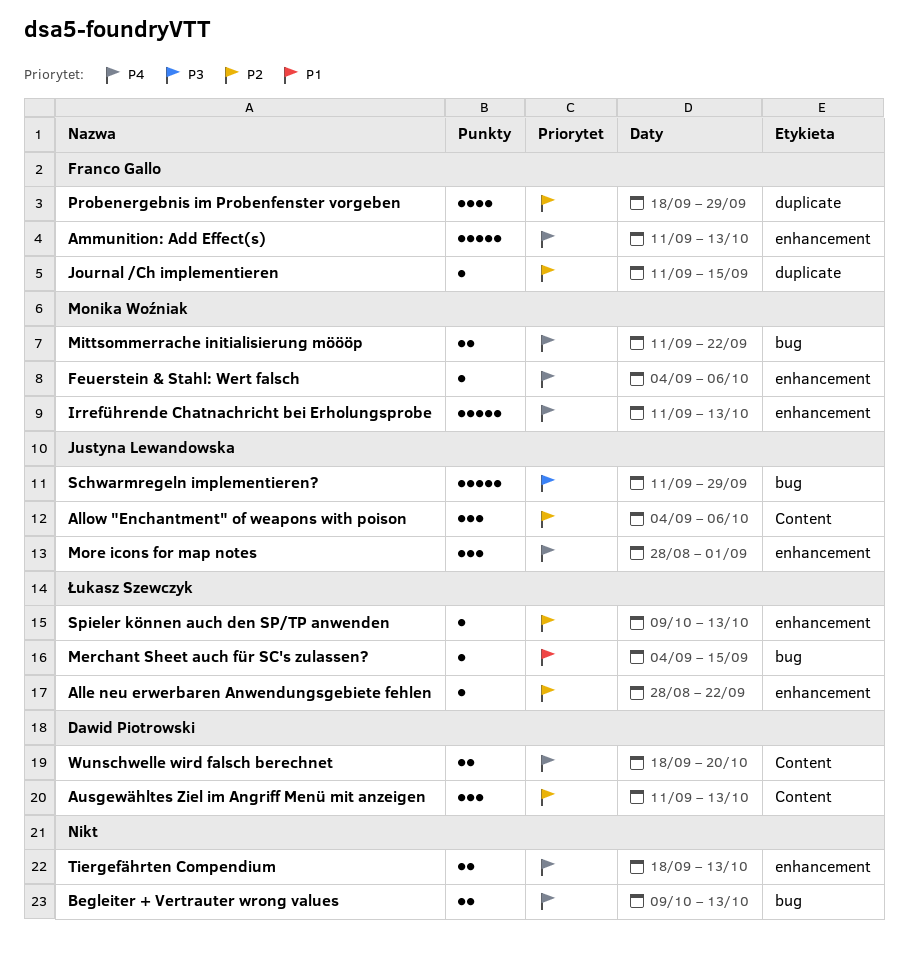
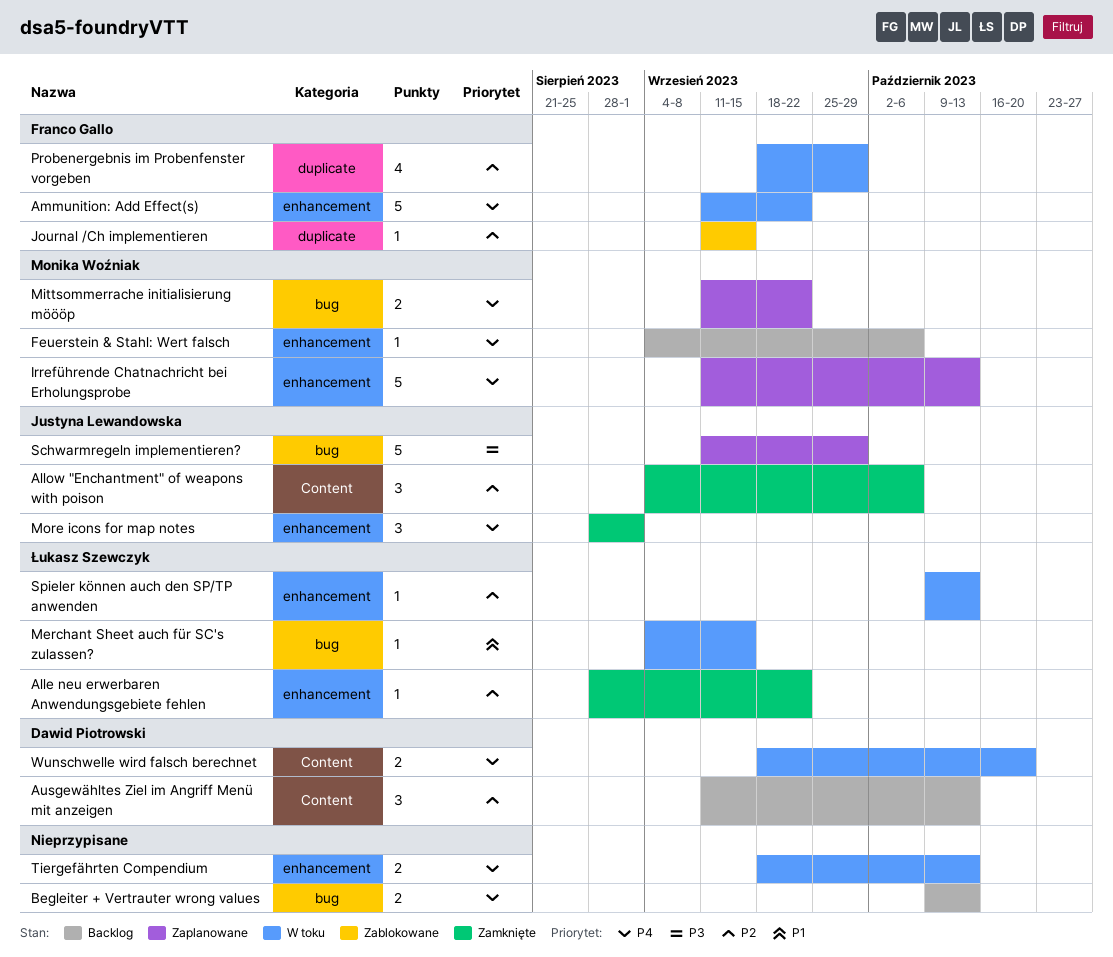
Ammunition: Add Effect(s), due: Oct 13 -> Sep 22

